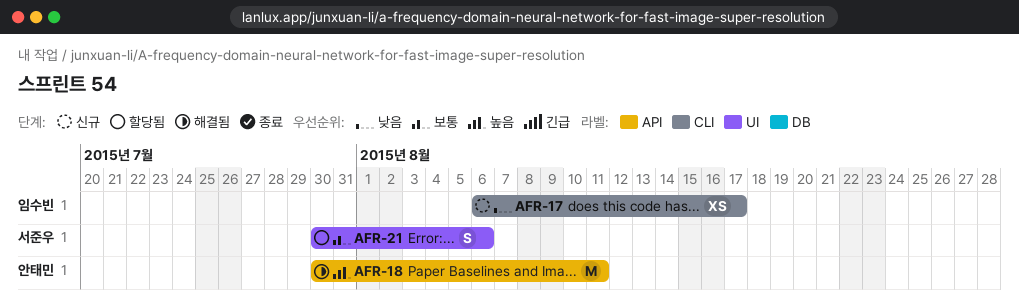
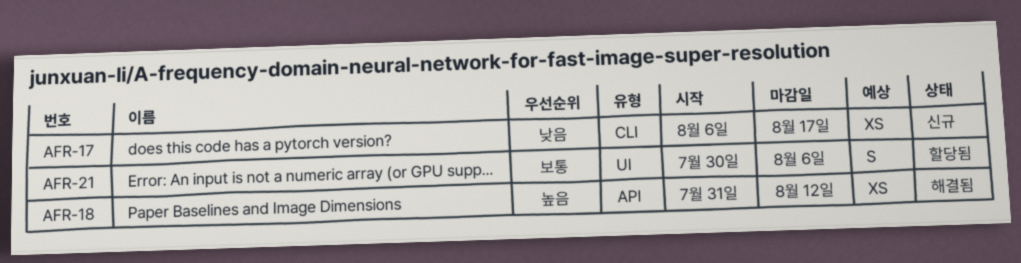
AFR-18, estimate: M -> XS
AFR-18, start: Jul 30 -> Jul 31
AFR-18, due: Aug 11 -> Aug 12

